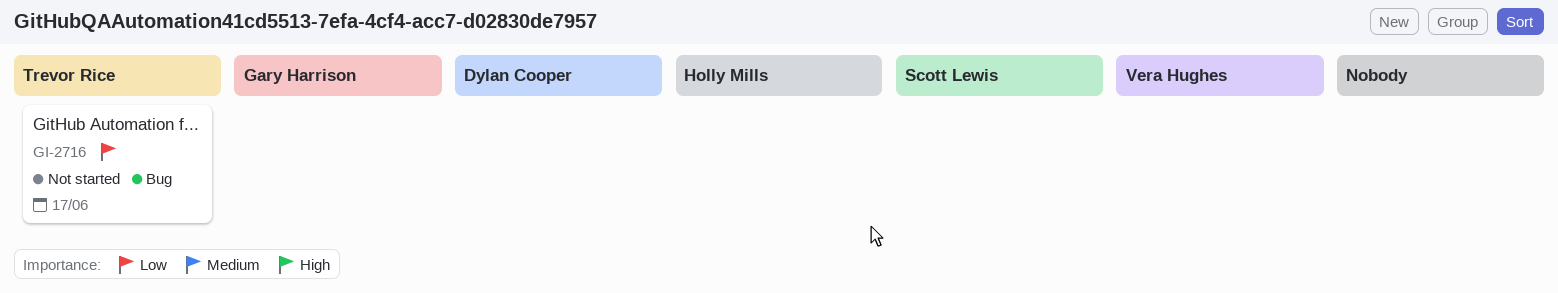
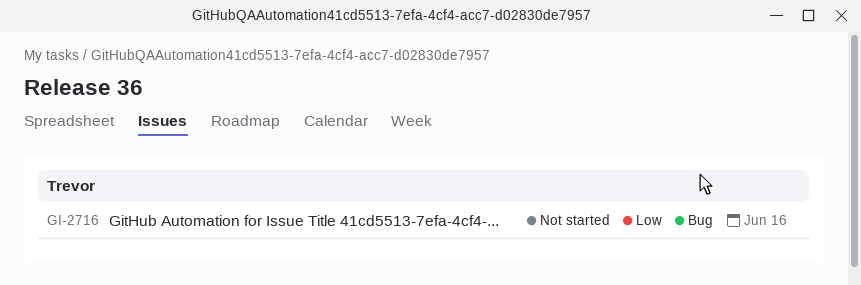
GI-2716, due: Jun 17 -> Jun 16

